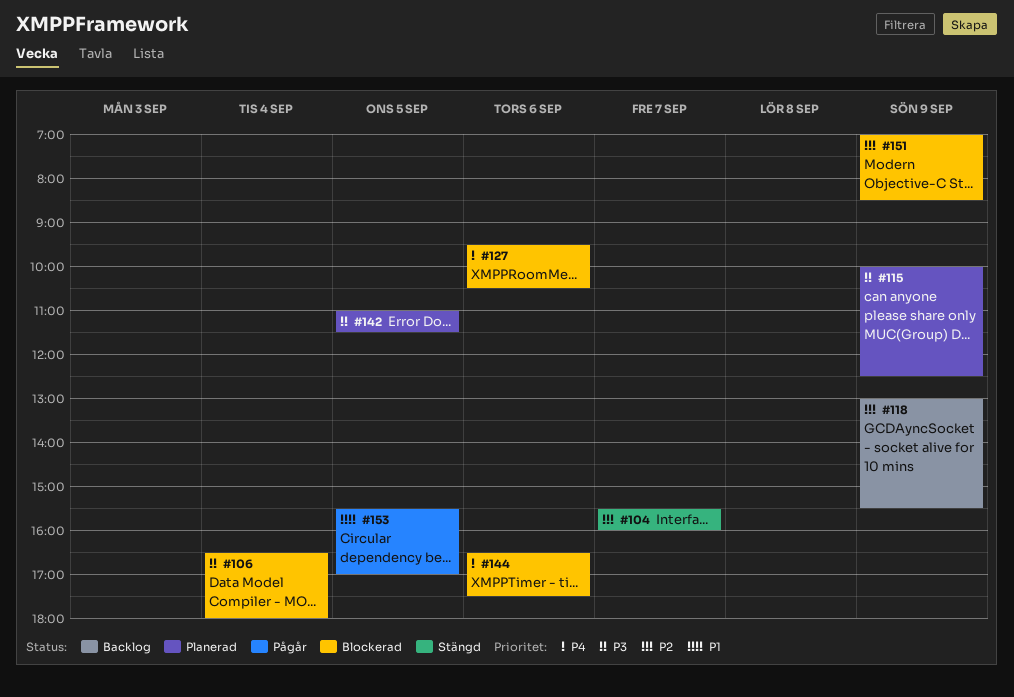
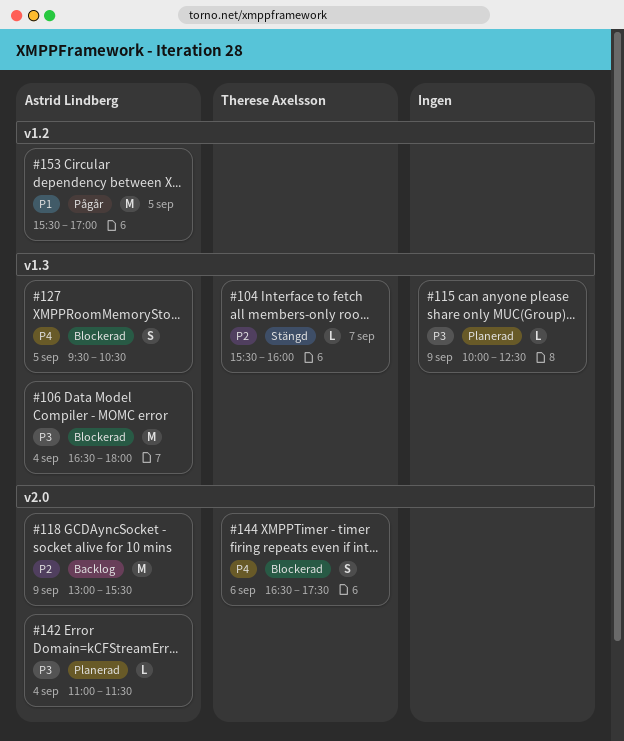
#127, day: Sep 6 -> Sep 5
#142, day: Sep 5 -> Sep 4
#151: present -> none

